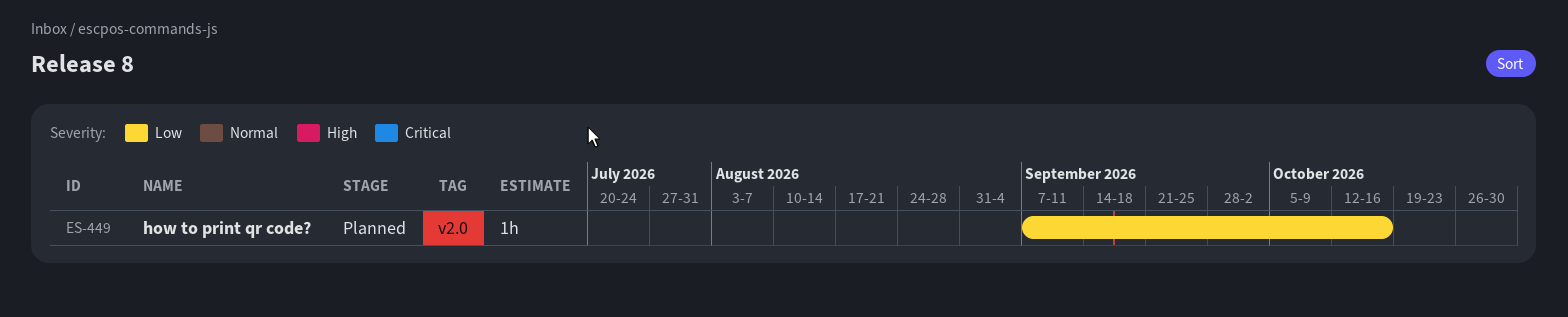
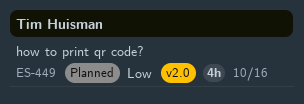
ES-449, estimate: 1h -> 4h

